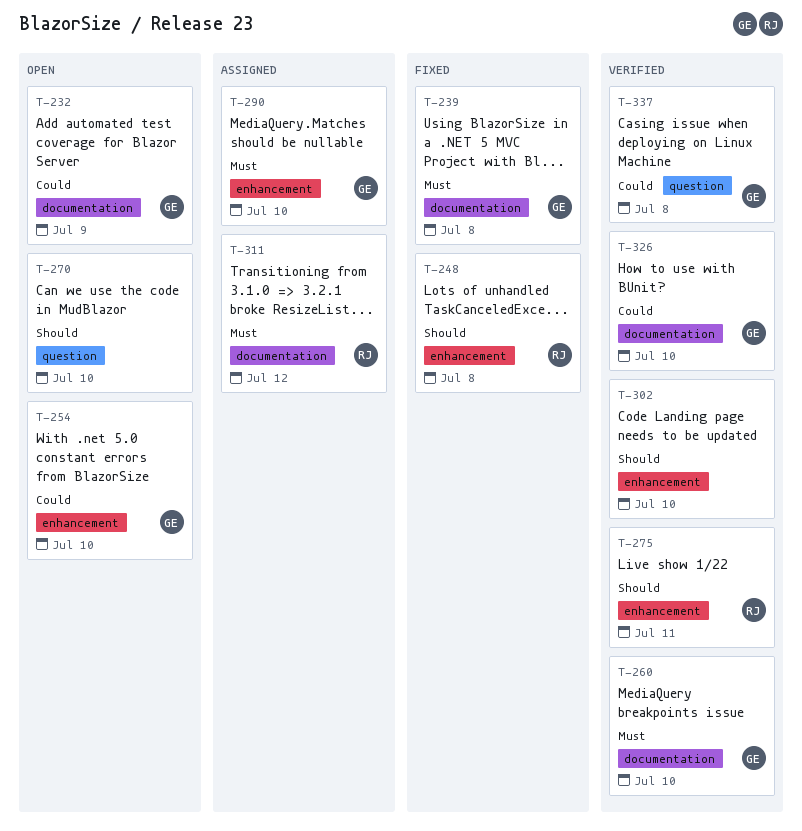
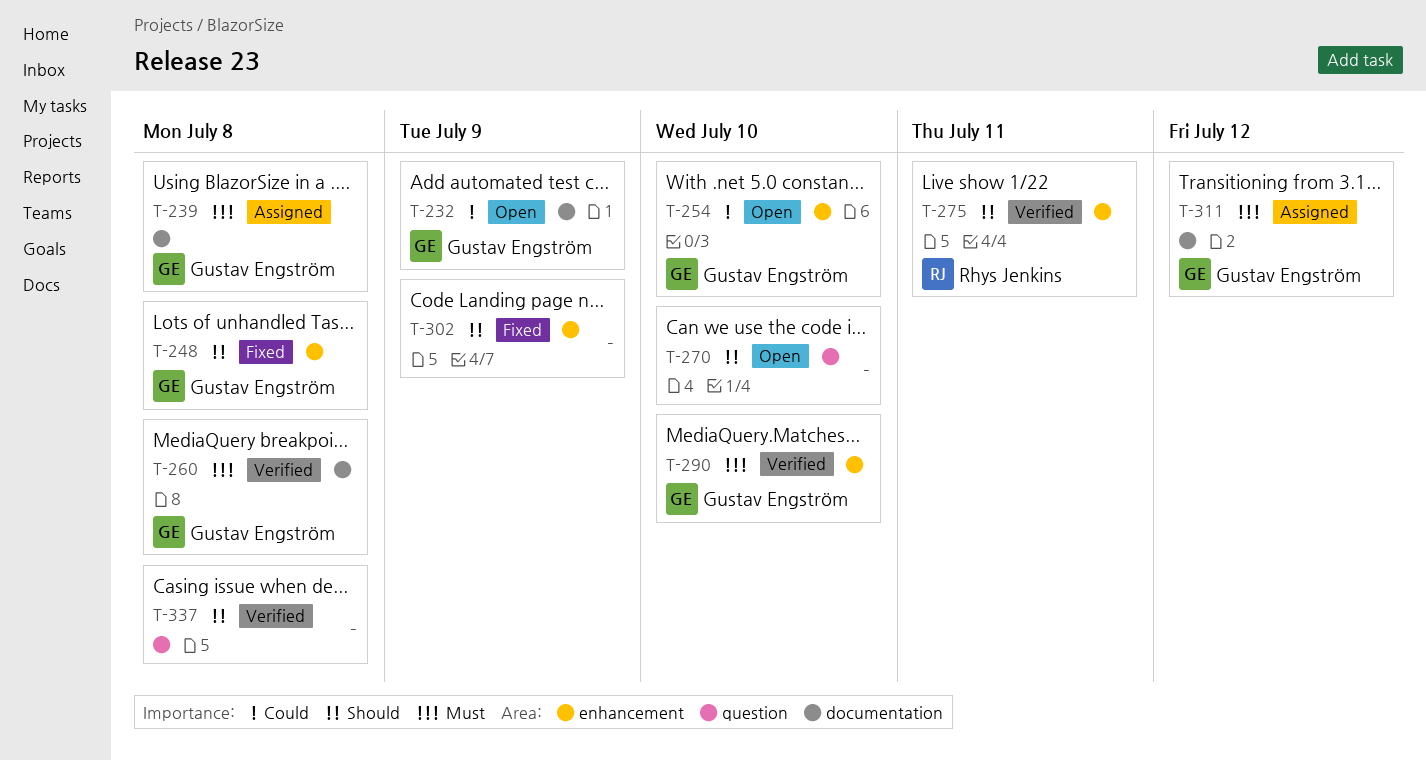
T-239, status: Fixed -> Assigned
T-248, owner: Rhys Jenkins -> Gustav Engström
T-260, due: Jul 10 -> Jul 8
T-290, status: Assigned -> Verified
T-302, status: Verified -> Fixed
T-302, due: Jul 10 -> Jul 9
T-311, owner: Rhys Jenkins -> Gustav Engström
T-326: present -> none
T-337, owner: Gustav Engström -> none
T-337, priority: Could -> Should

